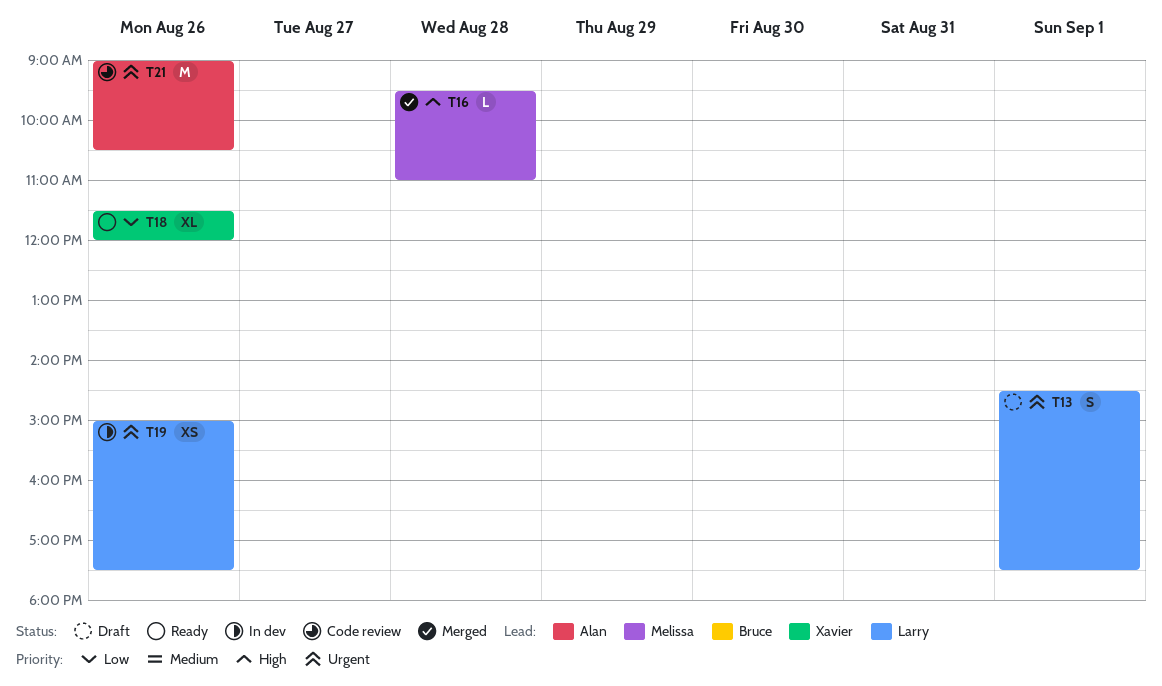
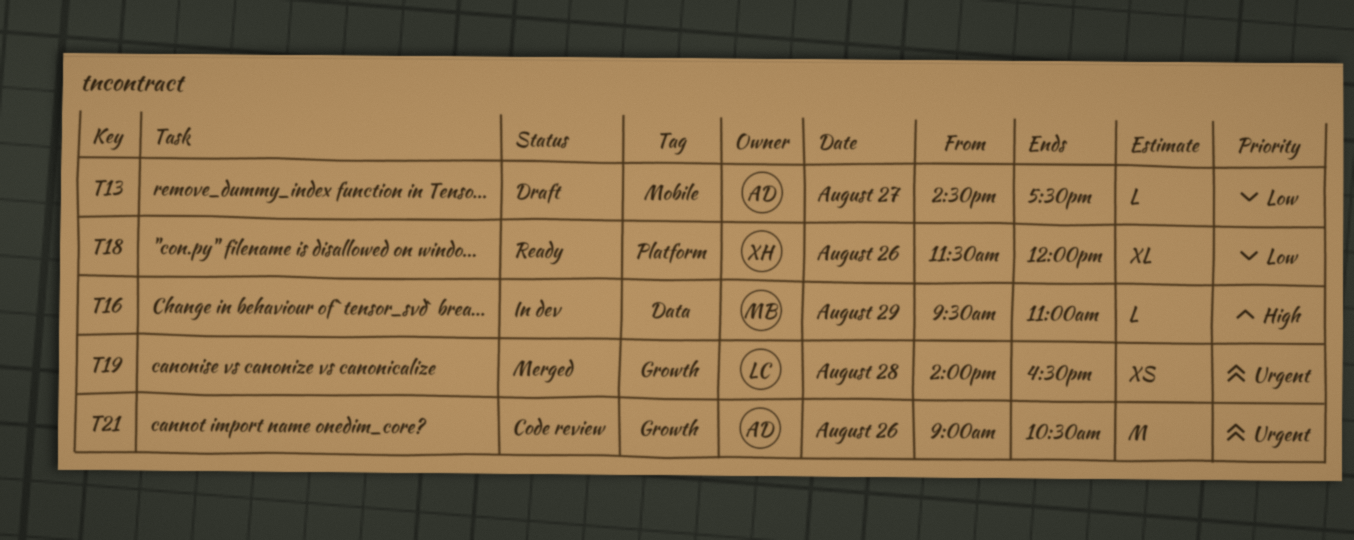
T13, owner: Larry -> Alan
T13, priority: Urgent -> Low
T13, estimate: S -> L
T13, day: Sep 1 -> Aug 27
T16, status: Merged -> In dev
T16, day: Aug 28 -> Aug 29
T19, status: In dev -> Merged
T19, day: Aug 26 -> Aug 28
T19, begins: 15:00 -> 14:00
T19, ends: 17:30 -> 16:30

